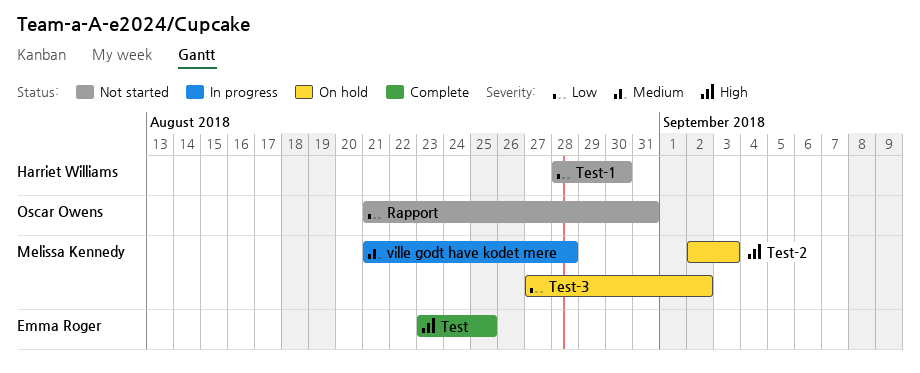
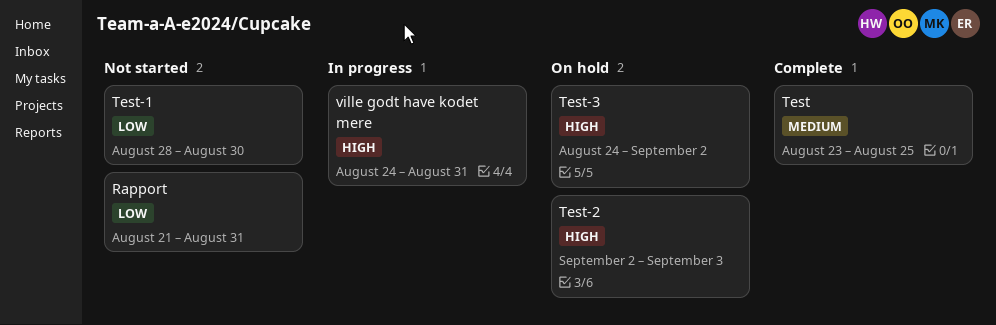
Test, priority: High -> Medium
Test-3, priority: Low -> High
Test-3, start: Aug 27 -> Aug 24
ville godt have kodet mere, priority: Medium -> High
ville godt have kodet mere, start: Aug 21 -> Aug 24
ville godt have kodet mere, due: Aug 28 -> Aug 31

